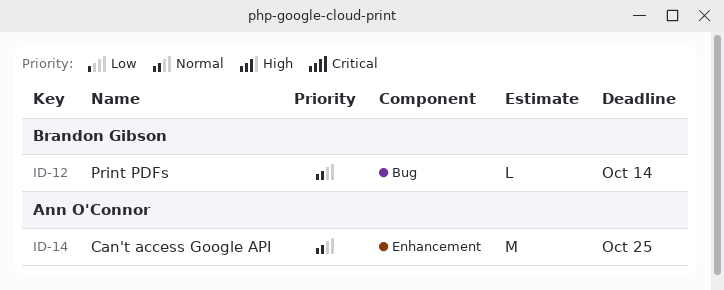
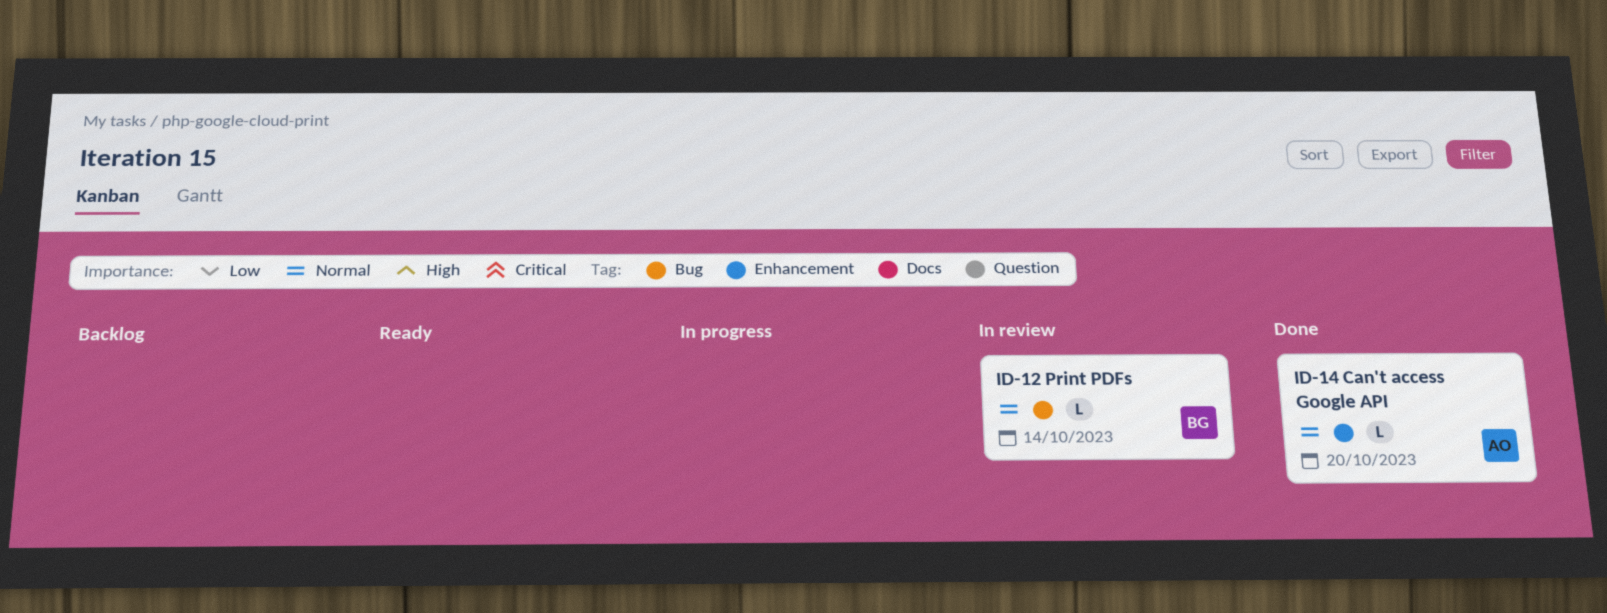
ID-14, estimate: M -> L
ID-14, due: Oct 25 -> Oct 20

